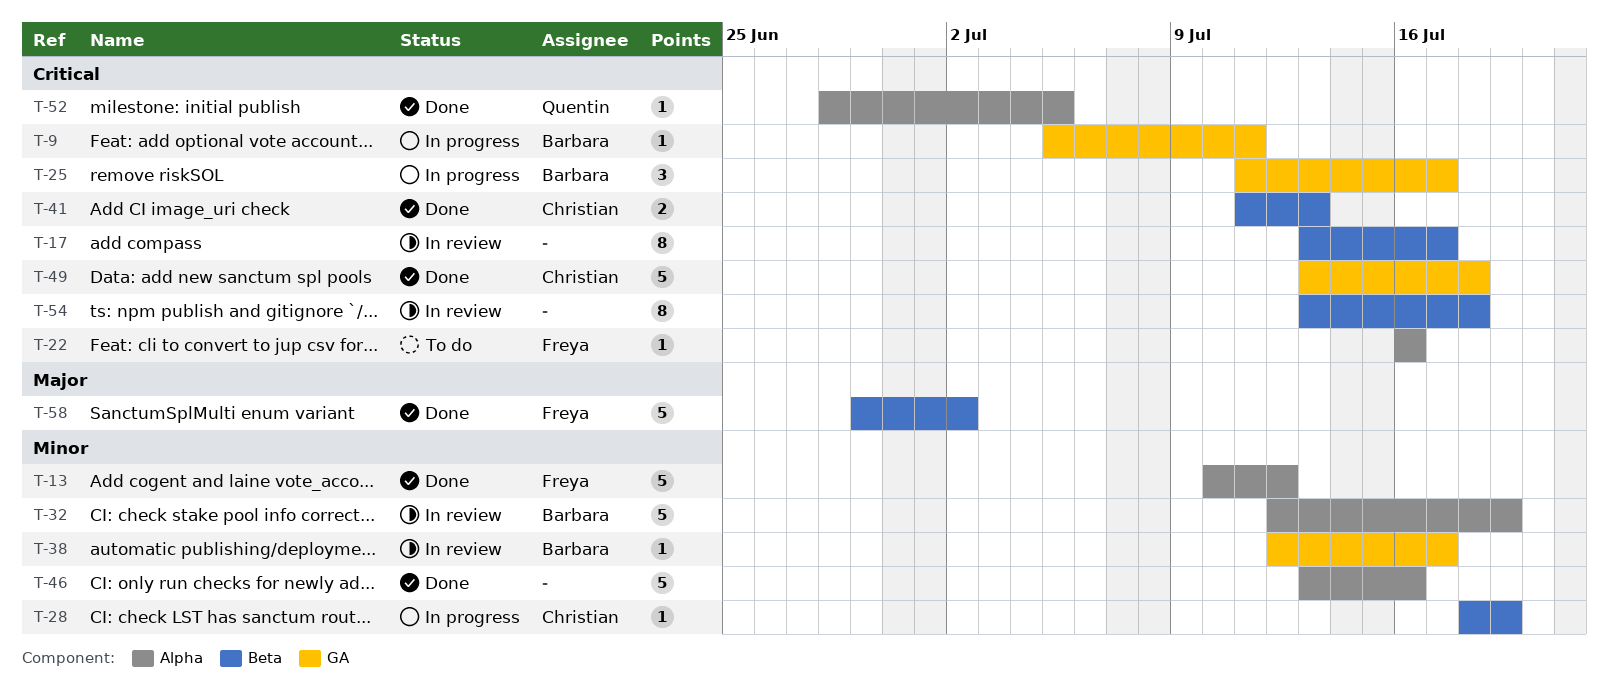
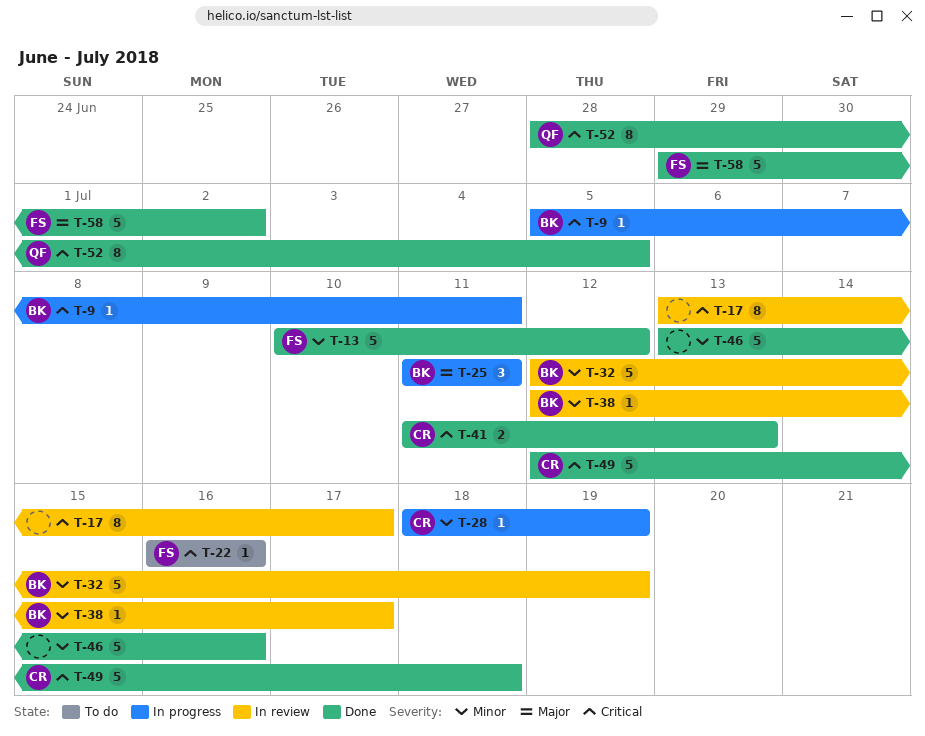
T-25, priority: Critical -> Major
T-25, due: Jul 17 -> Jul 11
T-49, start: Jul 13 -> Jul 12
T-52, estimate: 1 -> 8
T-54: present -> none

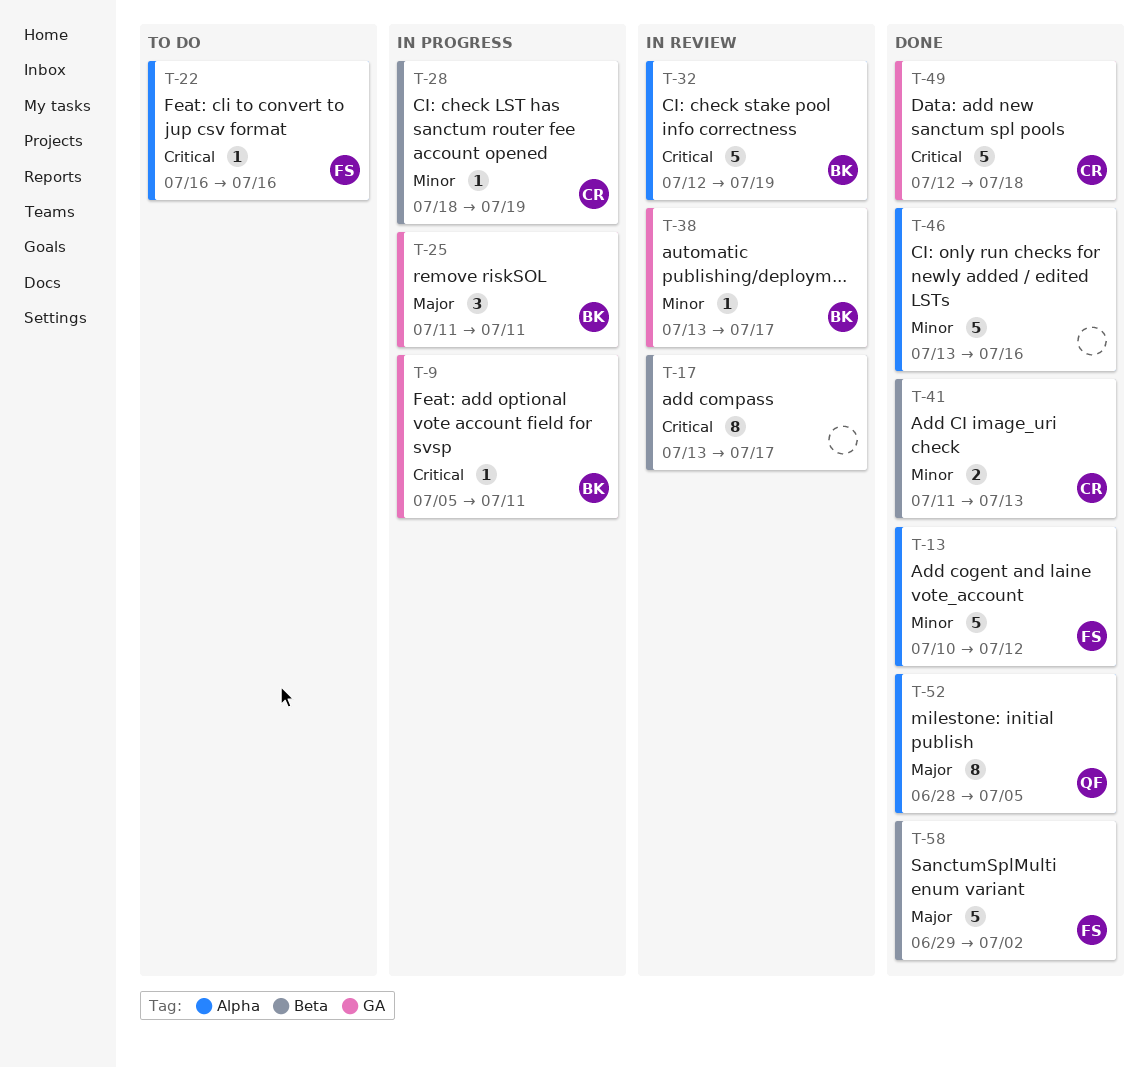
T-32, priority: Minor -> Critical
T-38, start: Jul 12 -> Jul 13
T-41, priority: Critical -> Minor
T-52, priority: Critical -> Major

